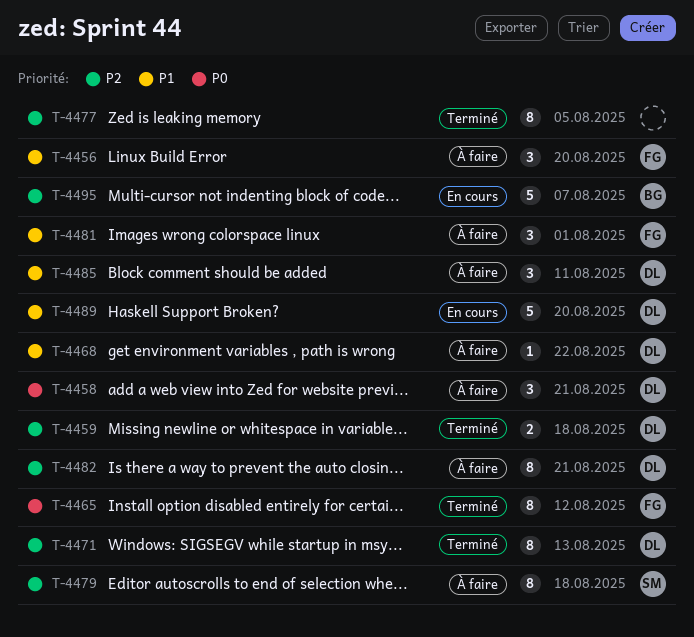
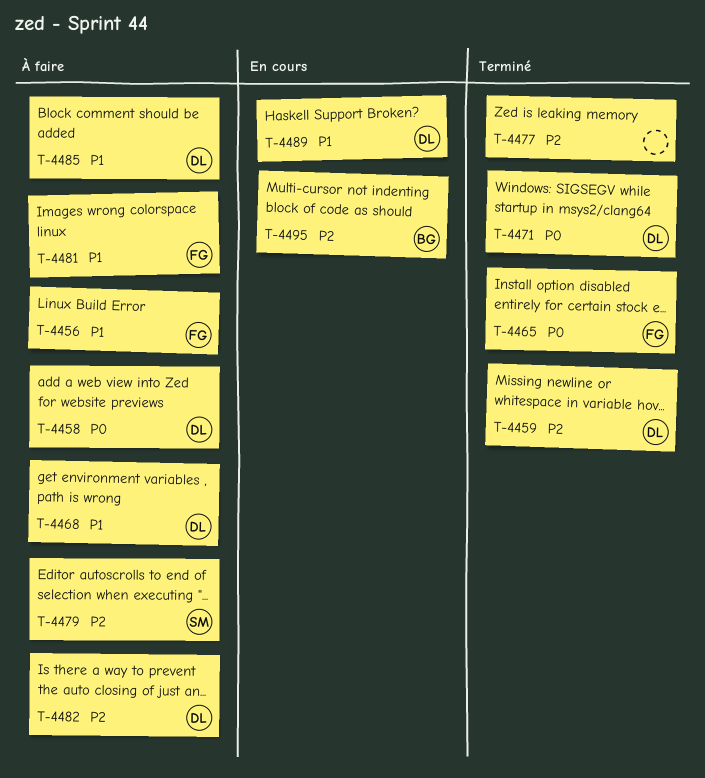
T-4471, priority: P2 -> P0

